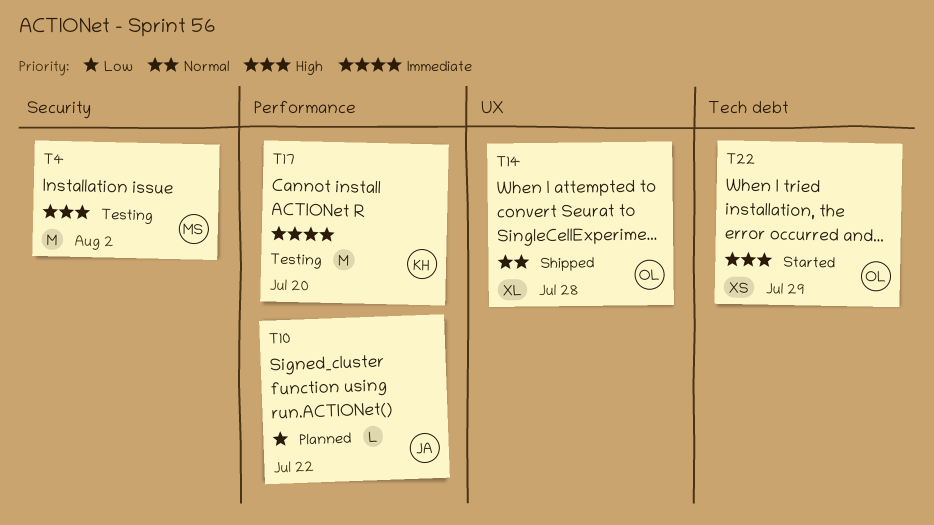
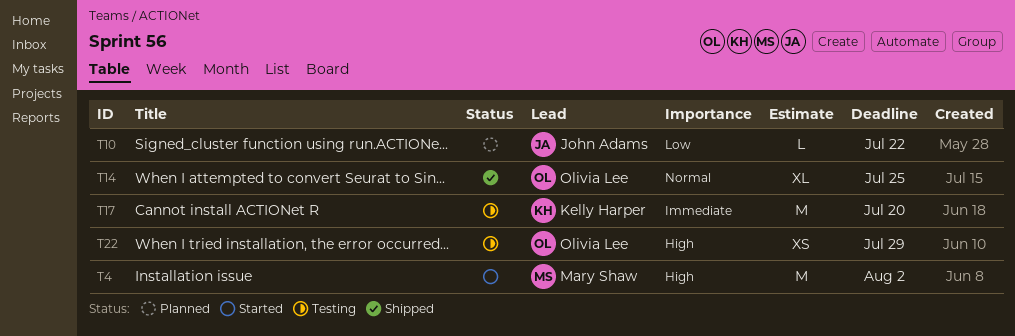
T4, status: Testing -> Started
T14, due: Jul 28 -> Jul 25
T22, status: Started -> Testing

